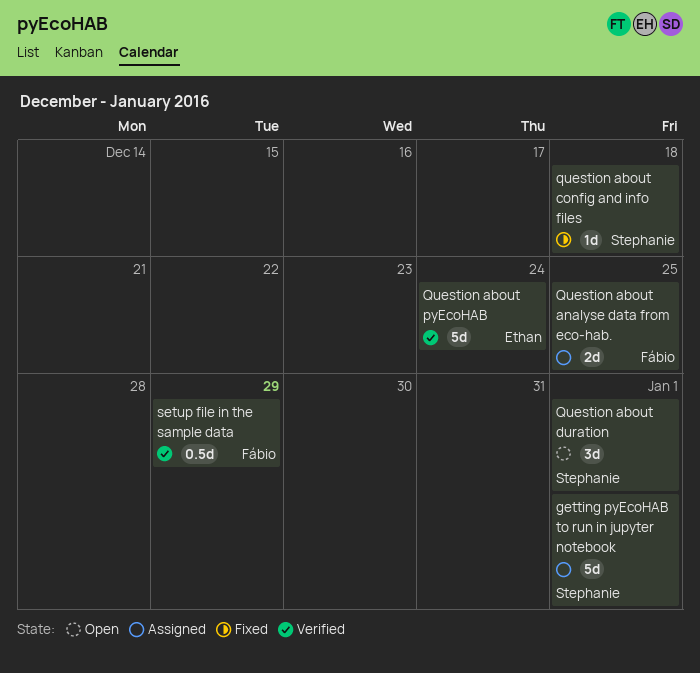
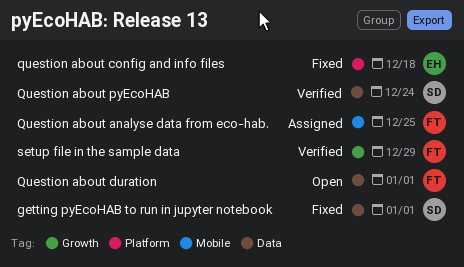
getting pyEcoHAB to run in jupyter notebook, status: Assigned -> Fixed
question about config and info files, owner: Stephanie -> Ethan
Question about duration, owner: Stephanie -> Fábio
Question about pyEcoHAB, owner: Ethan -> Stephanie

